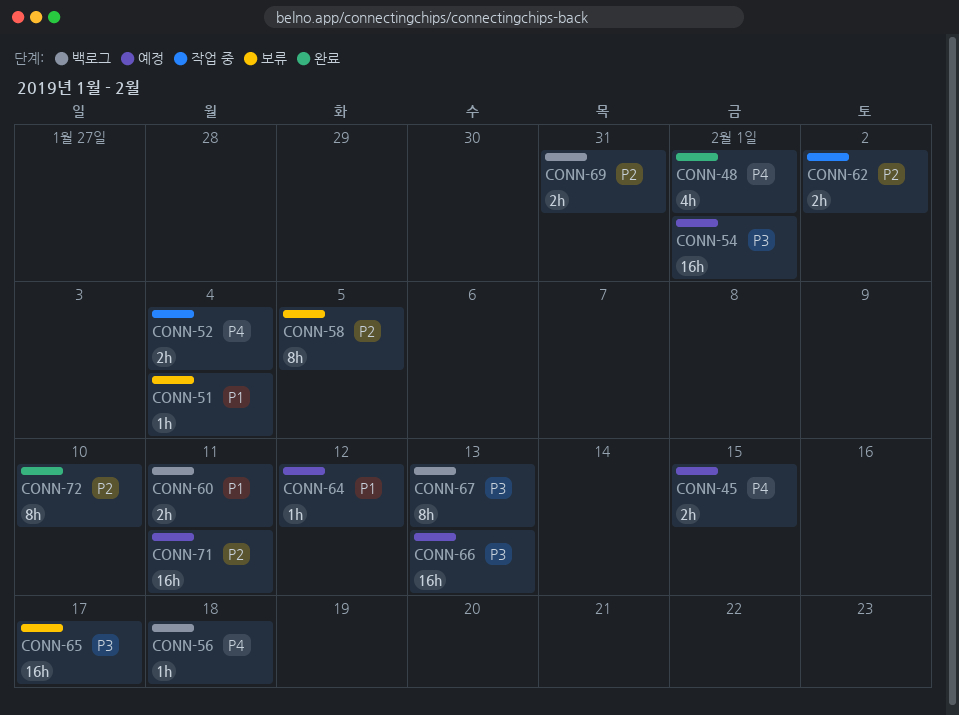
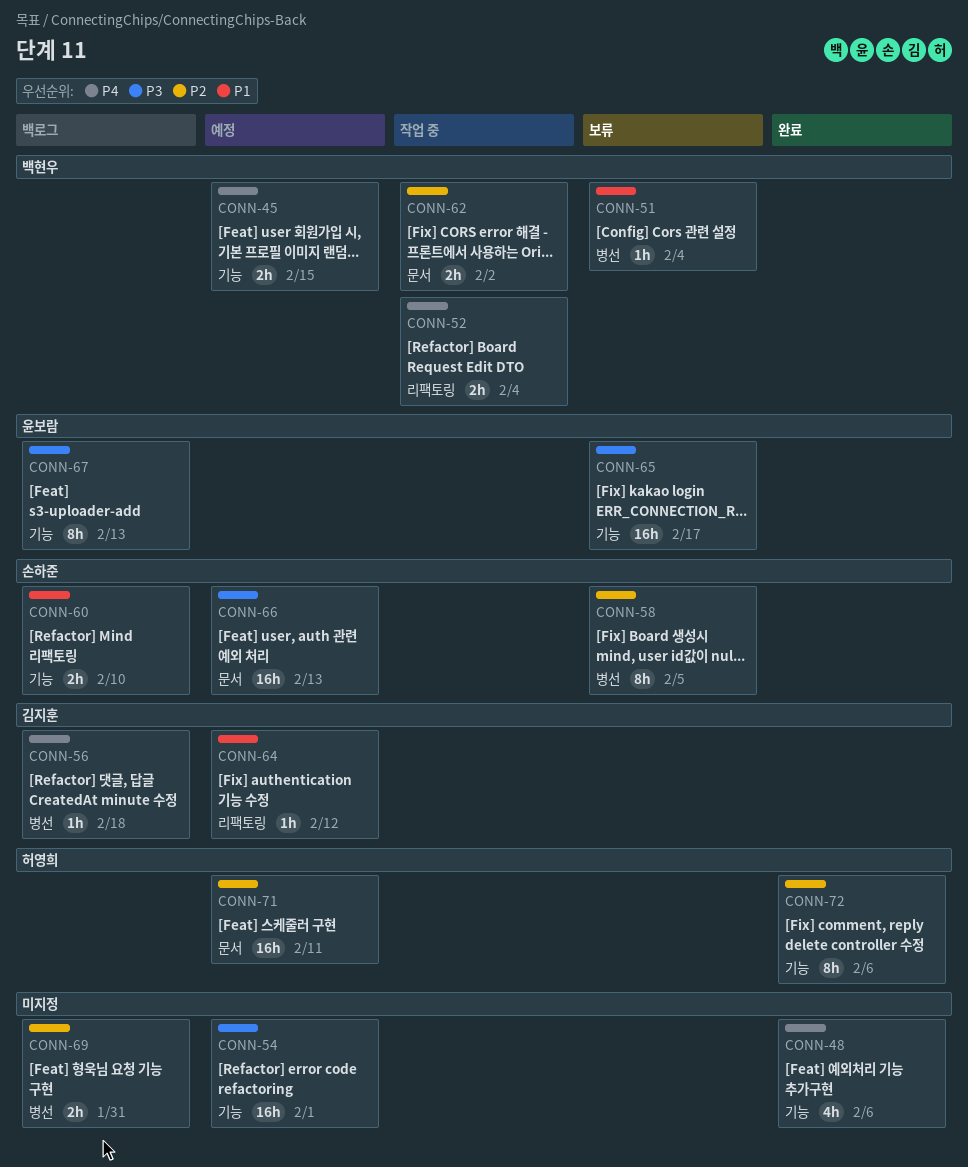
CONN-48, due: Feb 1 -> Feb 6
CONN-60, due: Feb 11 -> Feb 10
CONN-72, due: Feb 10 -> Feb 6

